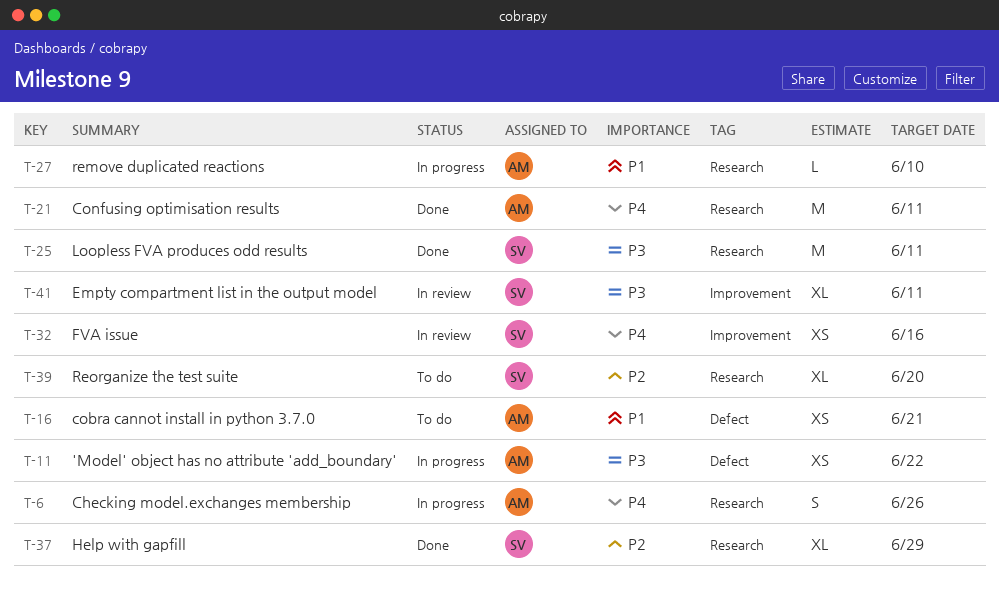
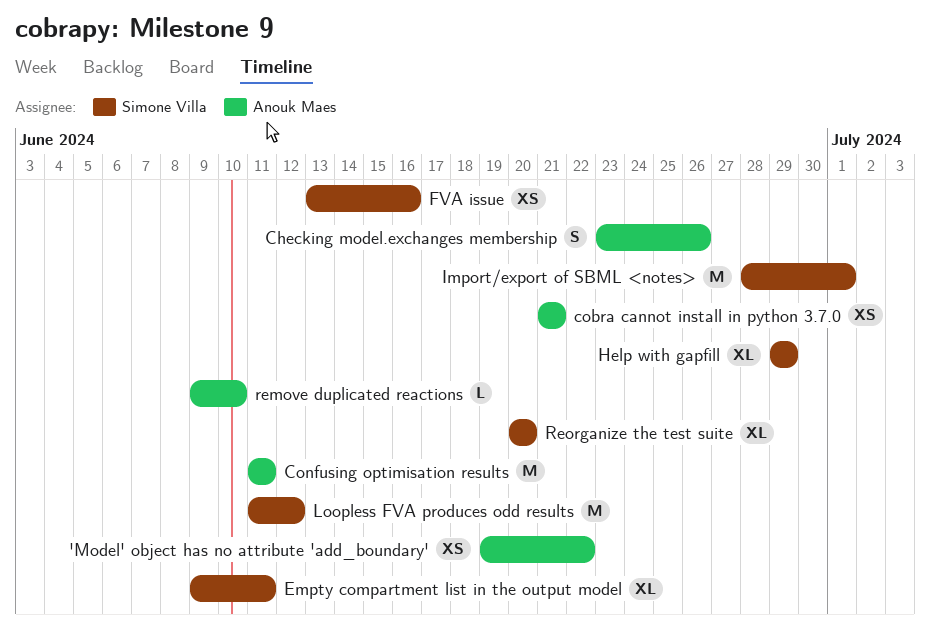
Import/export of SBML <notes>: none -> present
Loopless FVA produces odd results, due: Jun 11 -> Jun 12

